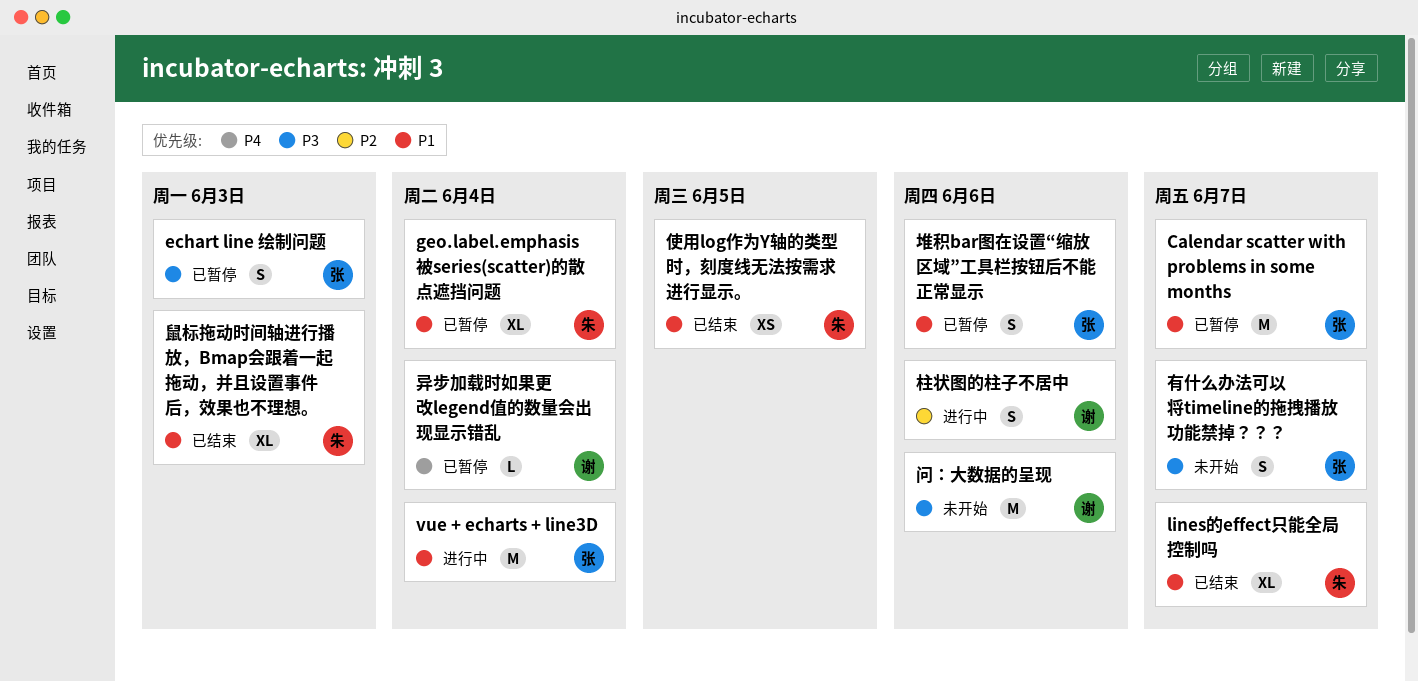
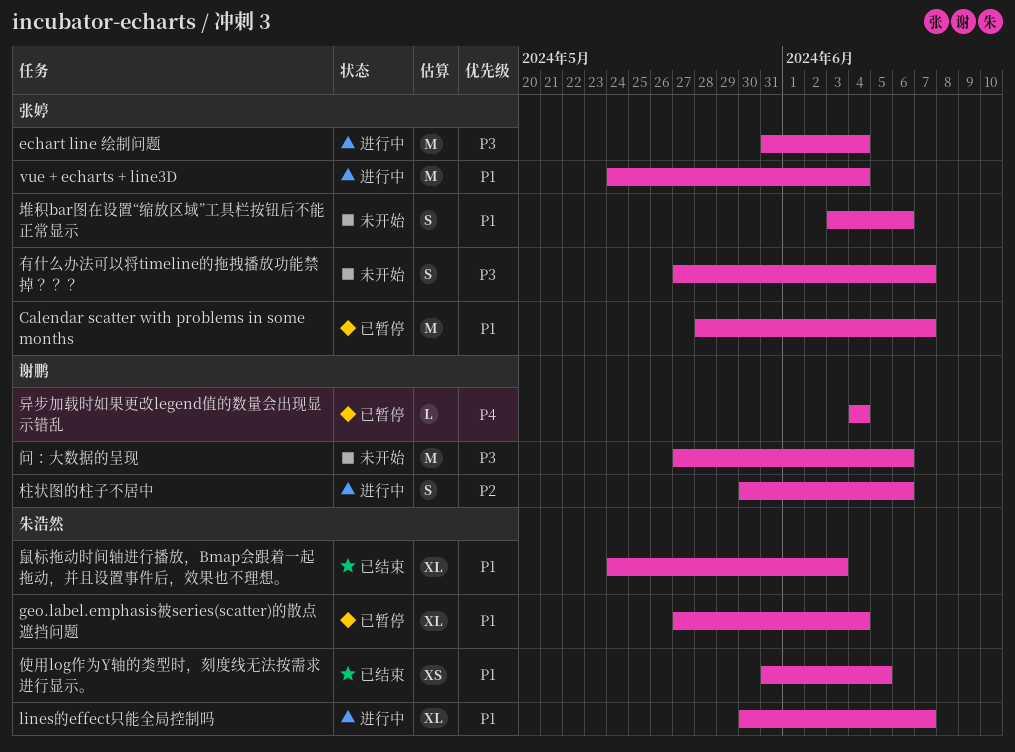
echart line 绘制问题, status: 已暂停 -> 进行中
echart line 绘制问题, estimate: S -> M
echart line 绘制问题, due: Jun 3 -> Jun 4
lines的effect只能全局控制吗, status: 已结束 -> 进行中
堆积bar图在设置“缩放区域”工具栏按钮后不能正常显示, status: 已暂停 -> 未开始

